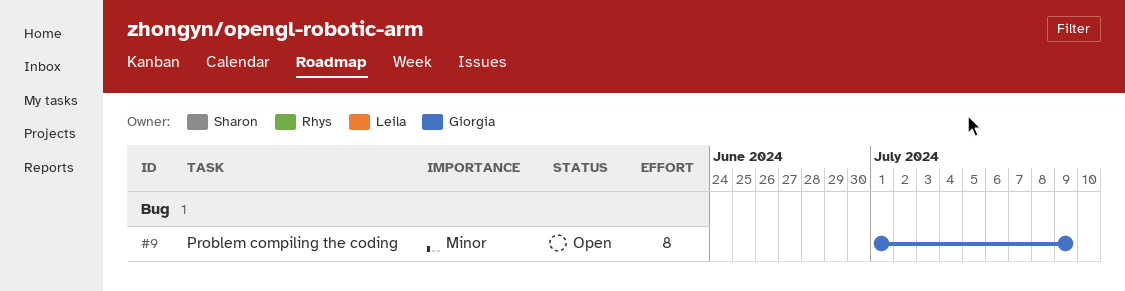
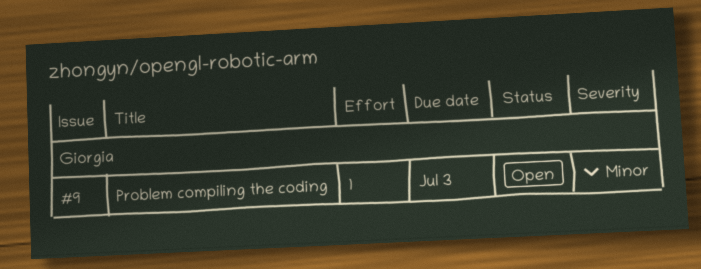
#9, estimate: 8 -> 1
#9, due: Jul 9 -> Jul 3

